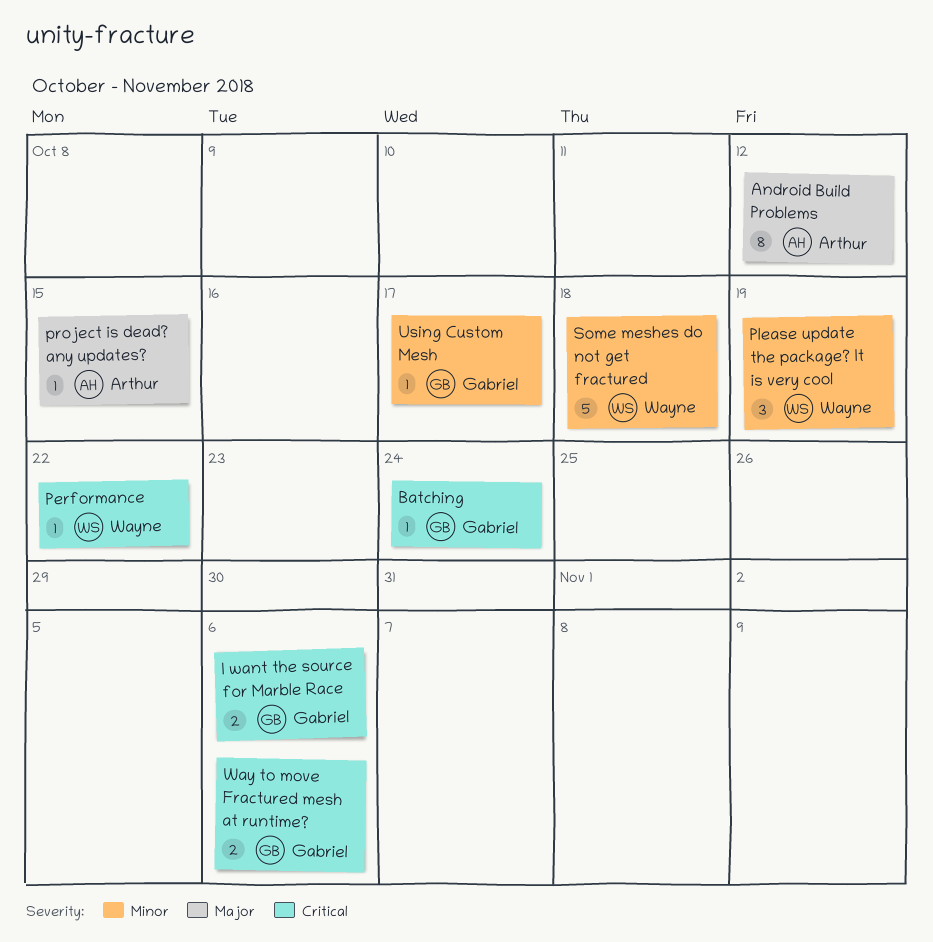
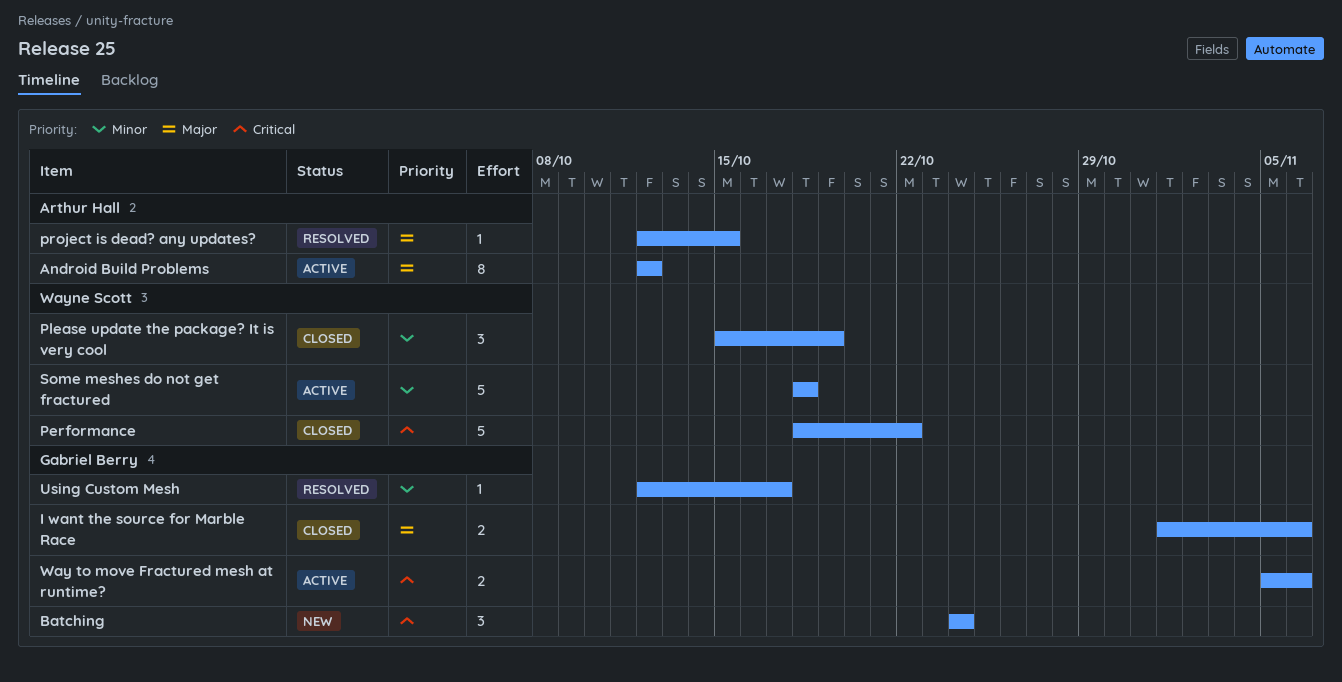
Batching, estimate: 1 -> 3
I want the source for Marble Race, priority: Critical -> Major
Performance, estimate: 1 -> 5

